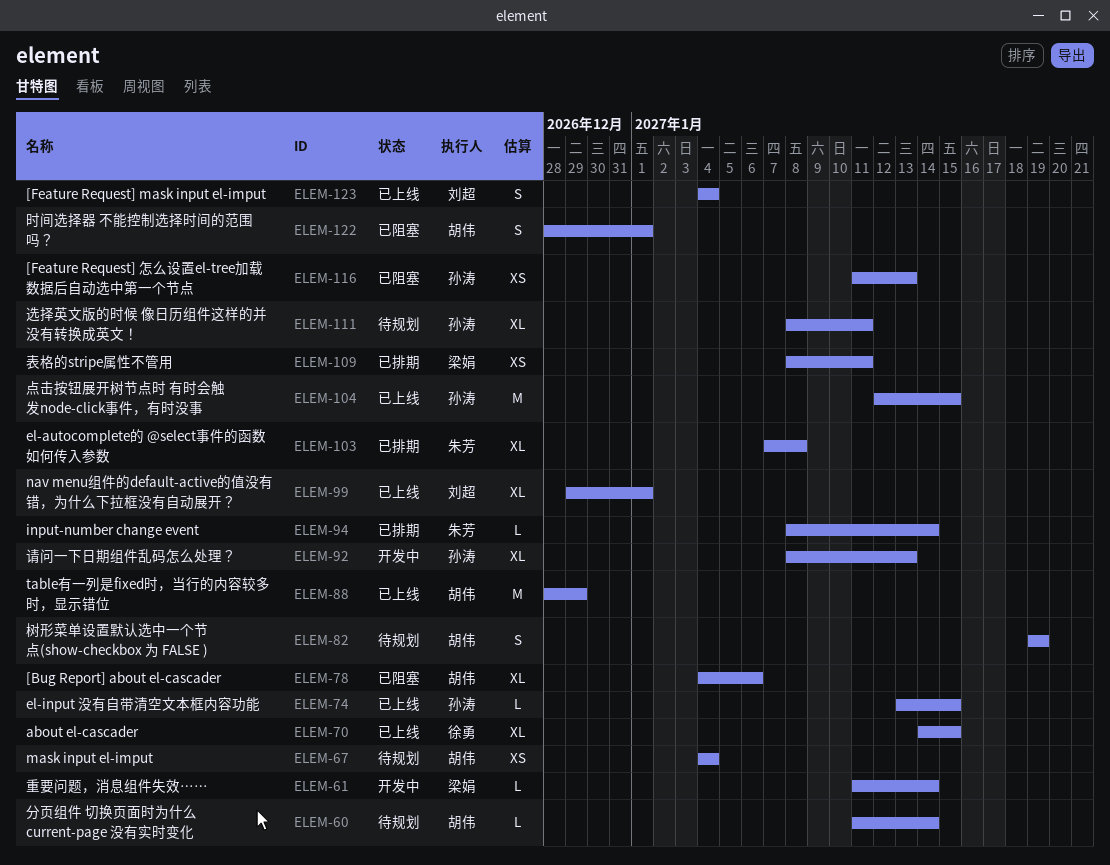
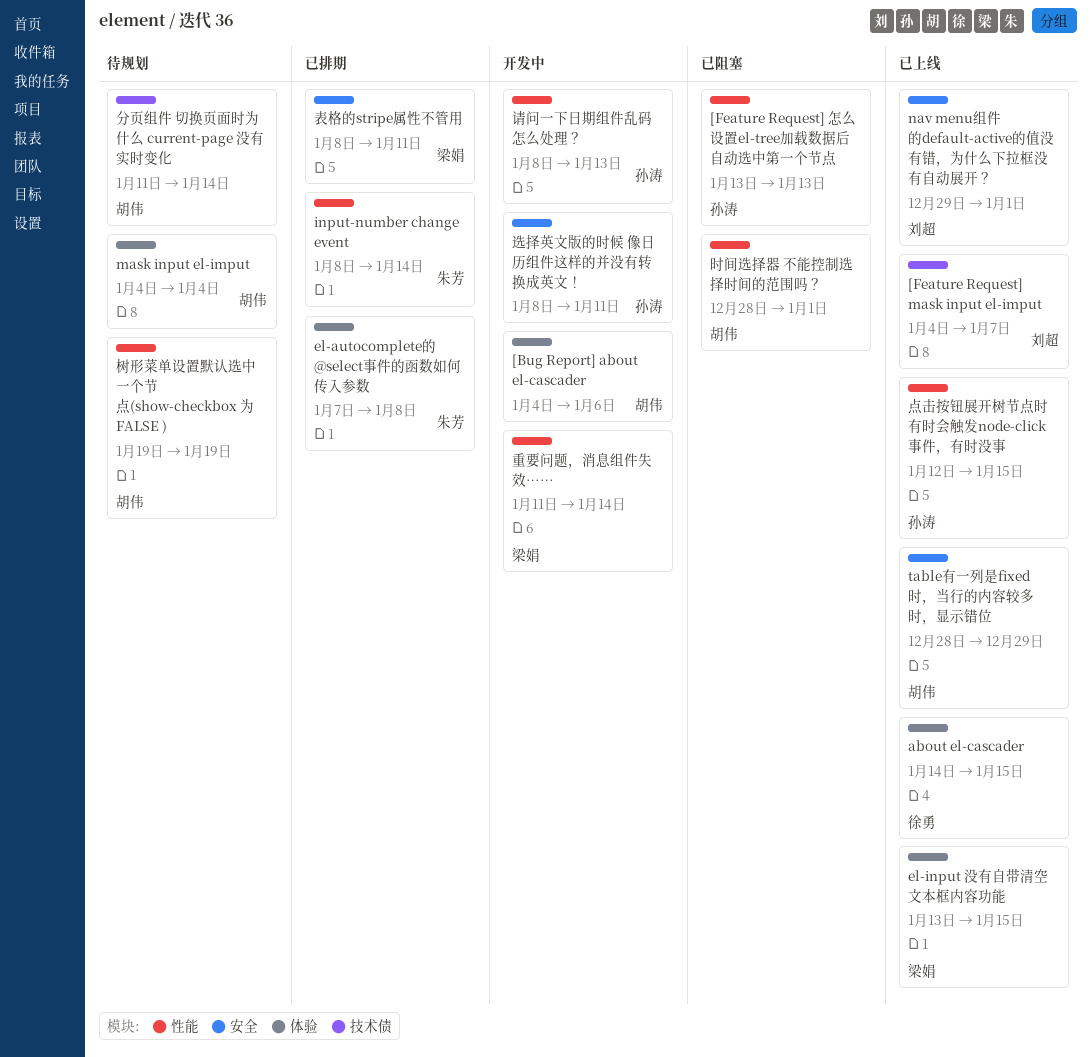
[Bug Report] about el-cascader, status: 已阻塞 -> 开发中
[Feature Request] mask input el-imput, due: Jan 4 -> Jan 7
[Feature Request] 怎么设置el-tree加载数据后自动选中第一个节点, start: Jan 11 -> Jan 13
el-input 没有自带清空文本框内容功能, owner: 孙涛 -> 梁娟
选择英文版的时候 像日历组件这样的并没有转换成英文！, status: 待规划 -> 开发中

